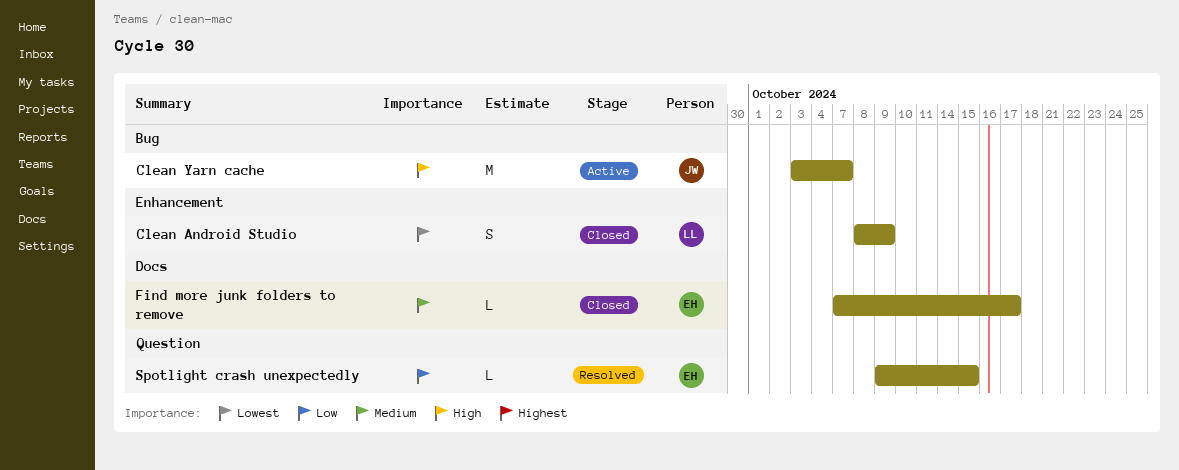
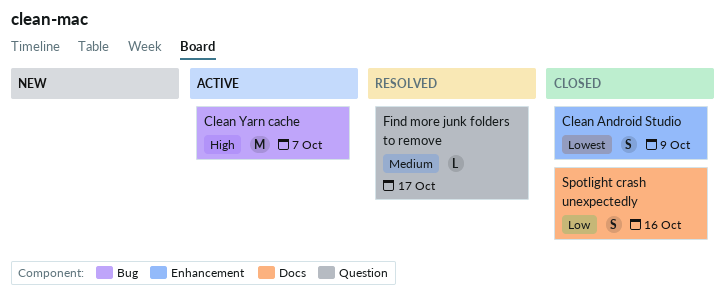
Find more junk folders to remove, status: Closed -> Resolved
Find more junk folders to remove, label: Docs -> Question
Spotlight crash unexpectedly, status: Resolved -> Closed
Spotlight crash unexpectedly, label: Question -> Docs
Spotlight crash unexpectedly, estimate: L -> S
Spotlight crash unexpectedly, due: Oct 15 -> Oct 16

